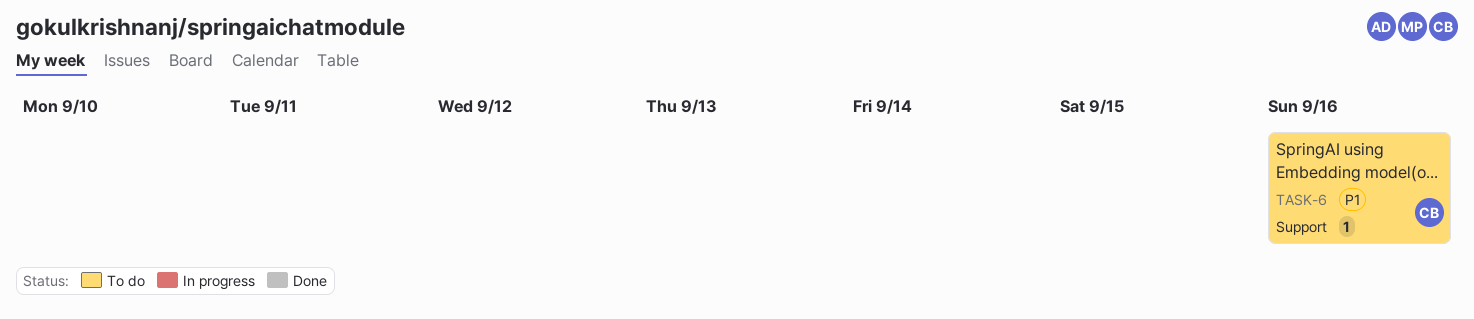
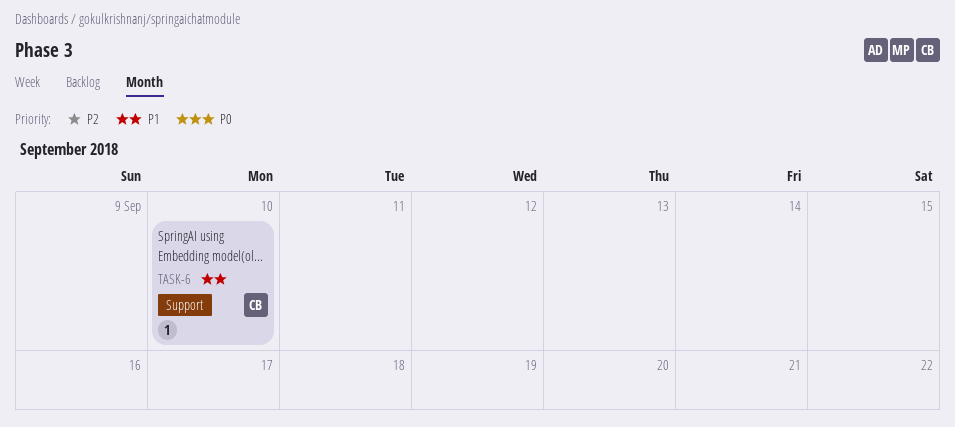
TASK-6, due: Sep 16 -> Sep 10

